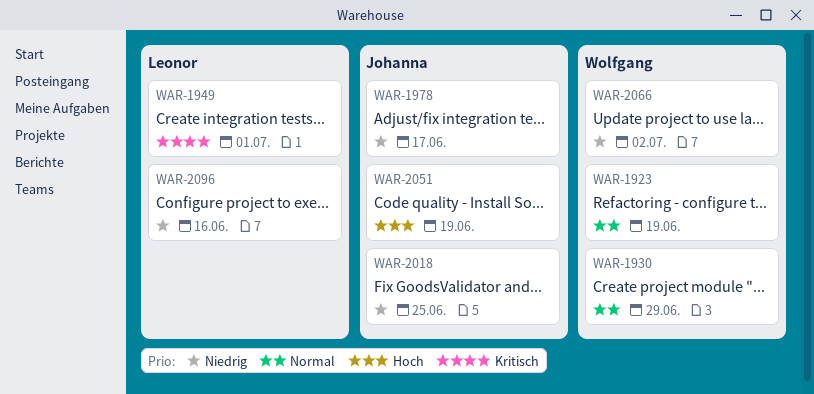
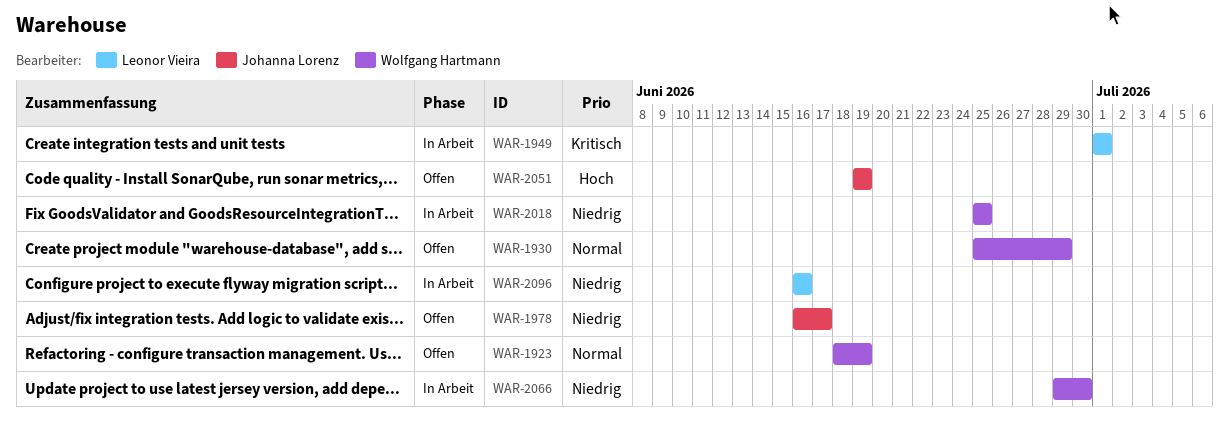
WAR-2018, owner: Johanna Lorenz -> Wolfgang Hartmann
WAR-2066, due: Jul 2 -> Jun 30

